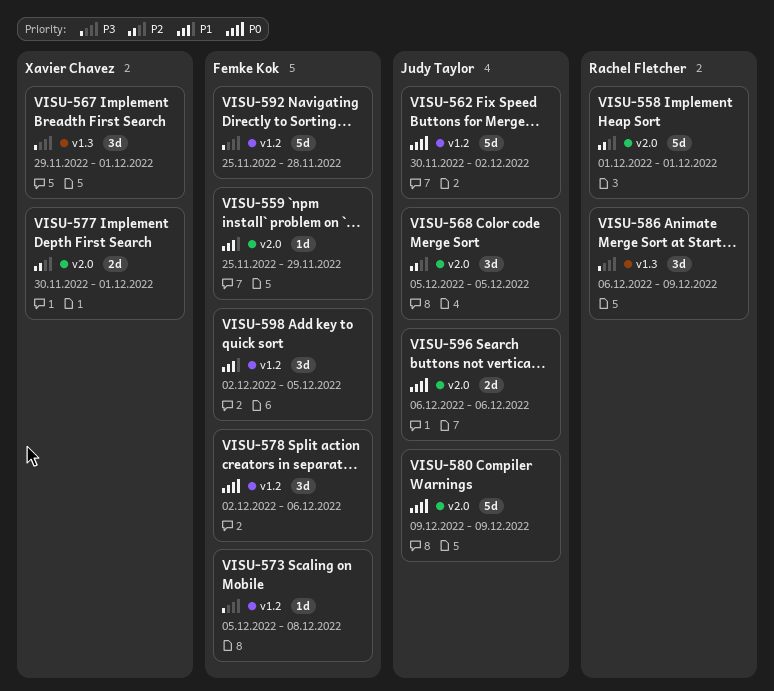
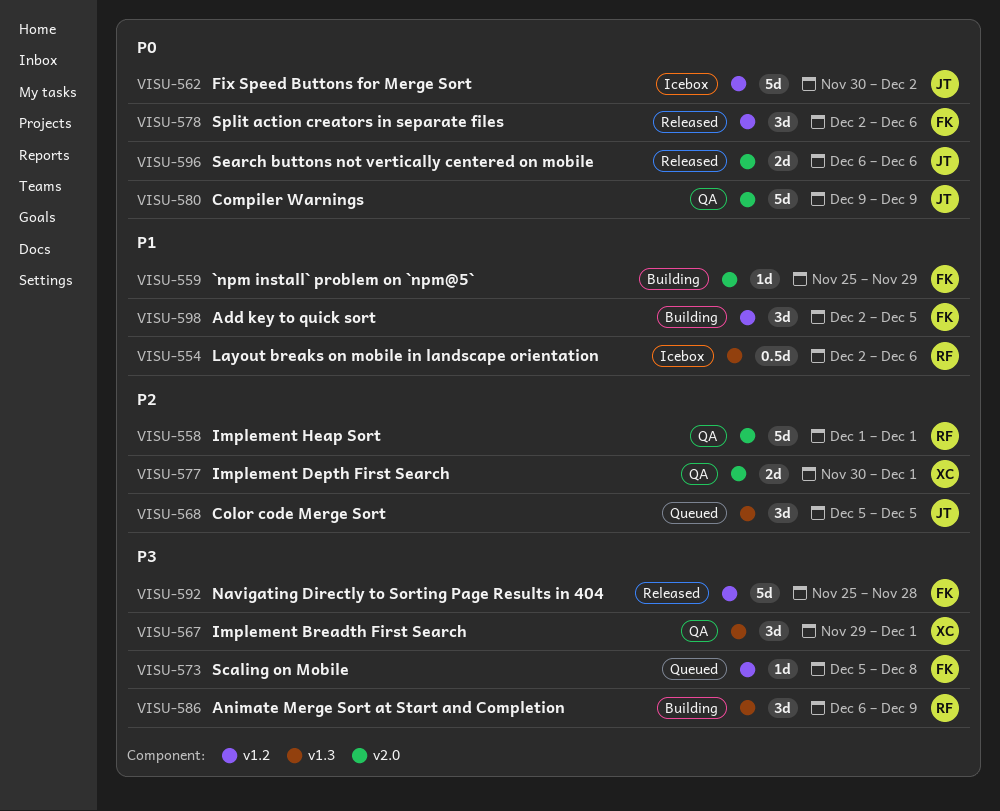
VISU-554: none -> present
VISU-568, label: v2.0 -> v1.3

